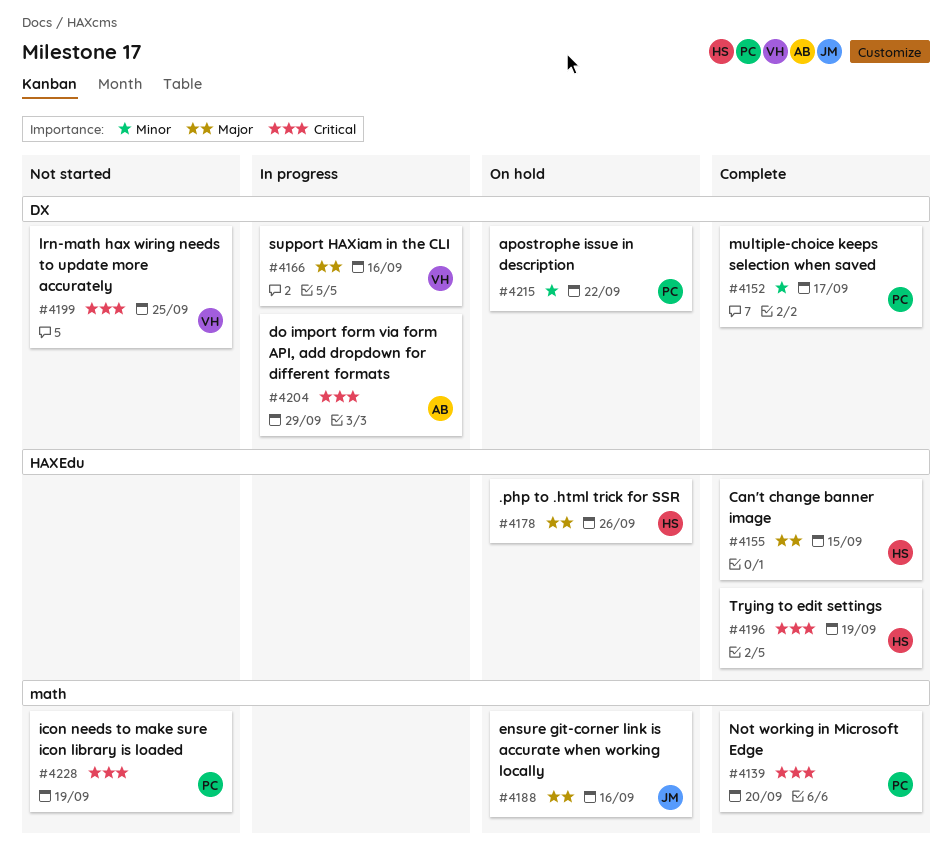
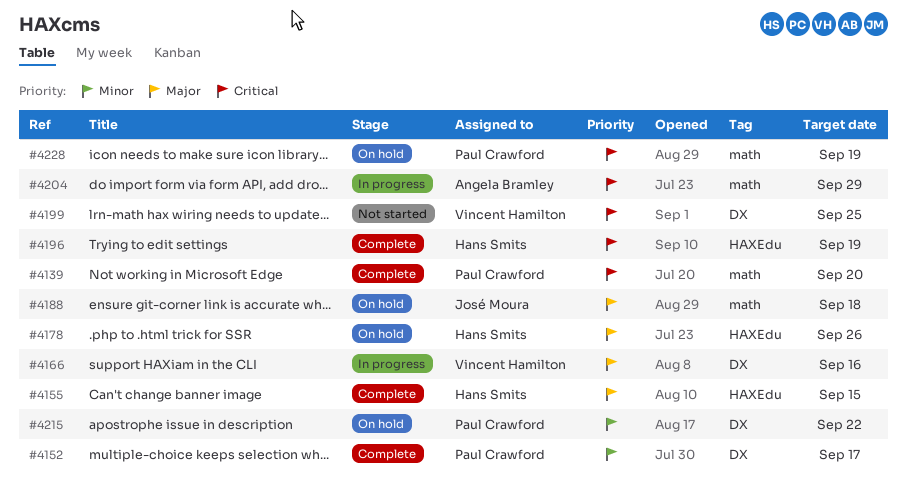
#4188, due: Sep 16 -> Sep 18
#4204, label: DX -> math
#4228, status: Not started -> On hold

